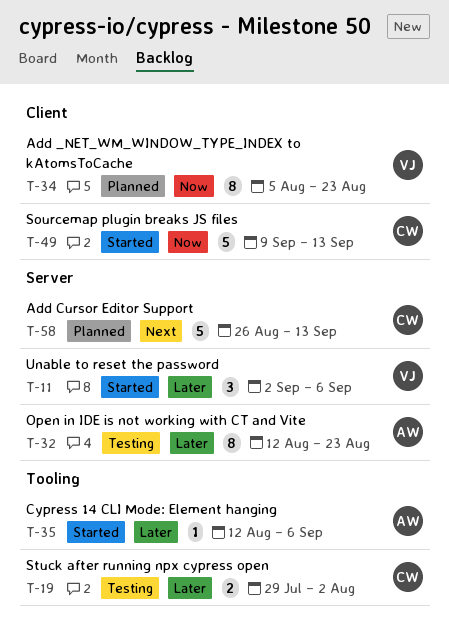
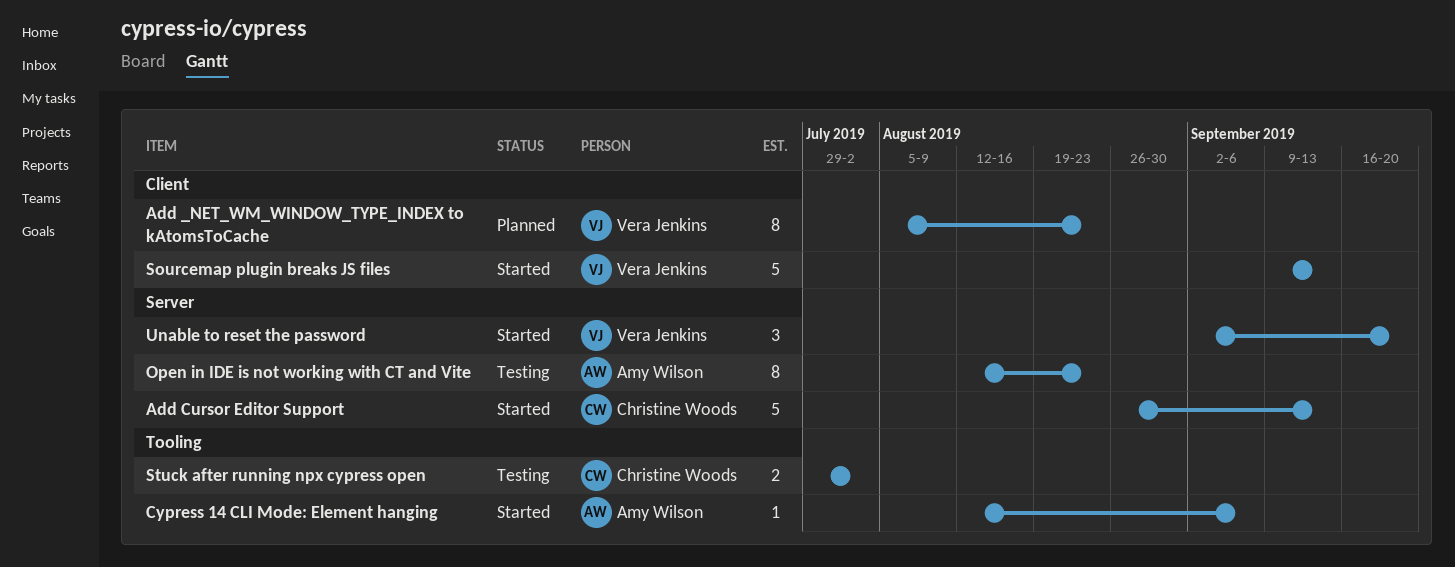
Add Cursor Editor Support, status: Planned -> Started
Sourcemap plugin breaks JS files, owner: Christine Woods -> Vera Jenkins
Unable to reset the password, due: Sep 6 -> Sep 20

